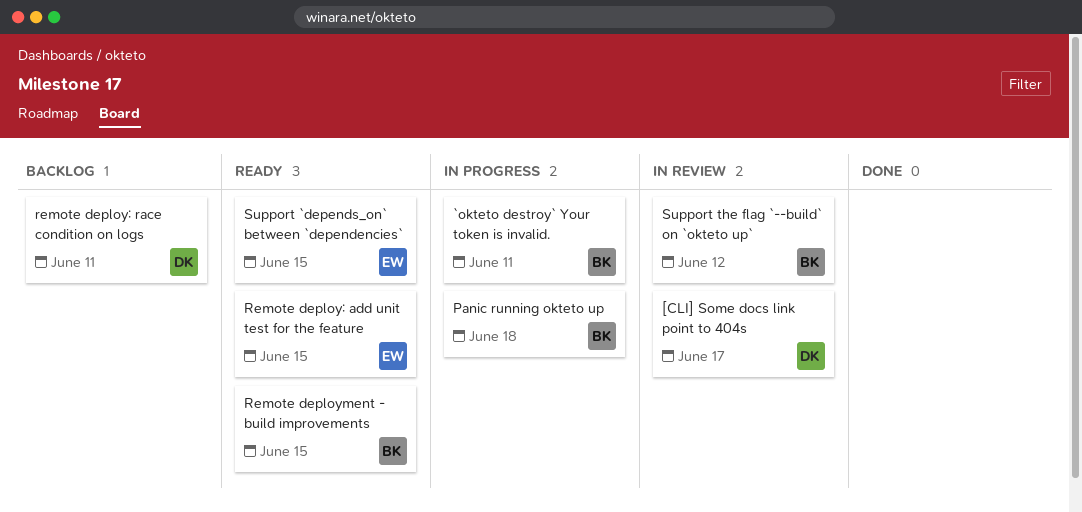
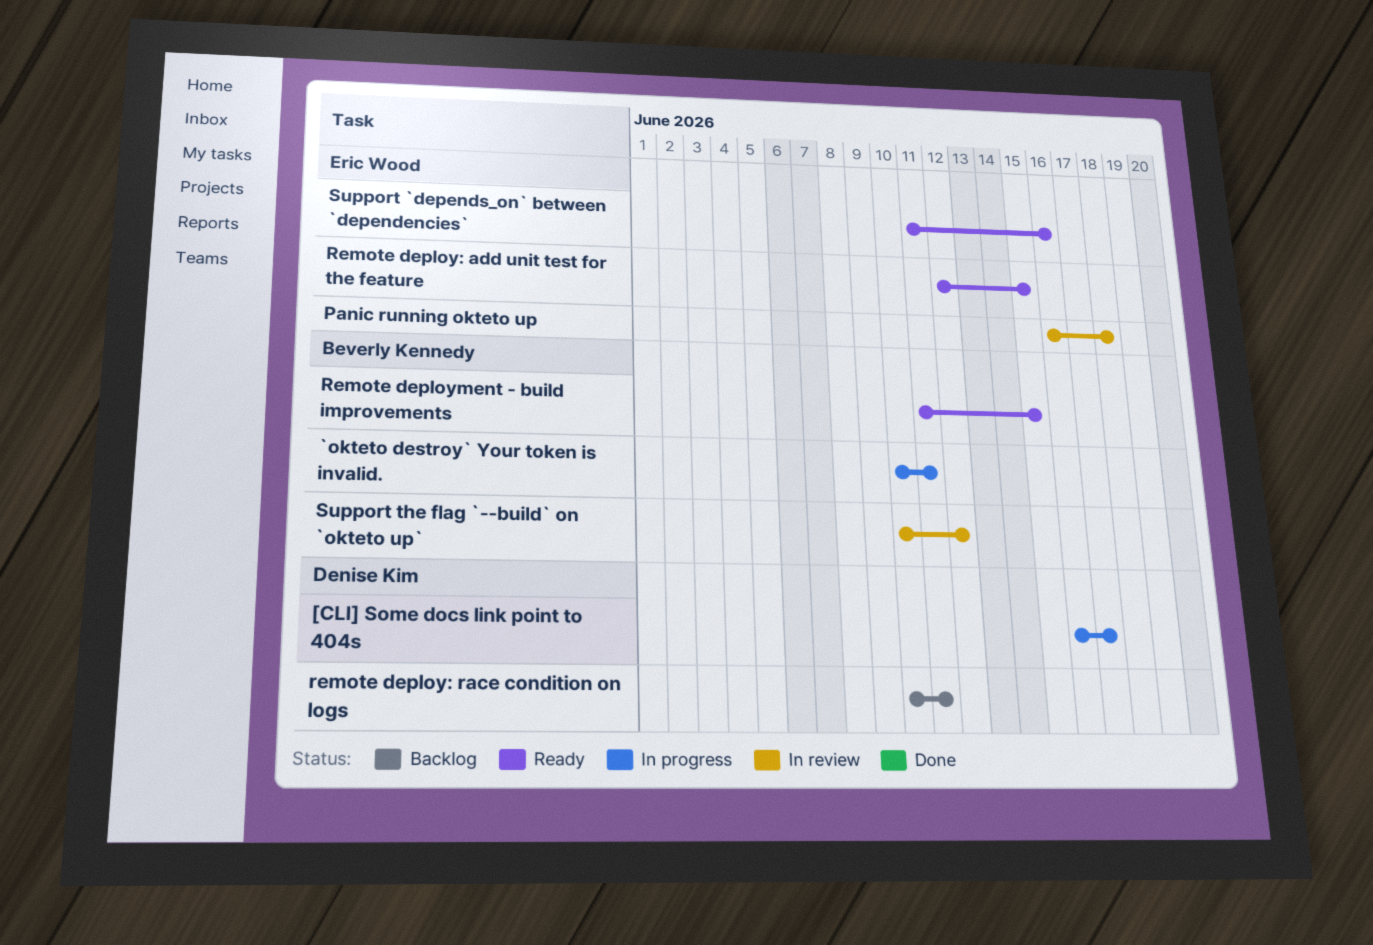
[CLI] Some docs link point to 404s, status: In review -> In progress
Panic running okteto up, status: In progress -> In review
Panic running okteto up, owner: Beverly Kennedy -> Eric Wood
Support `depends_on` between `dependencies`, due: Jun 15 -> Jun 16

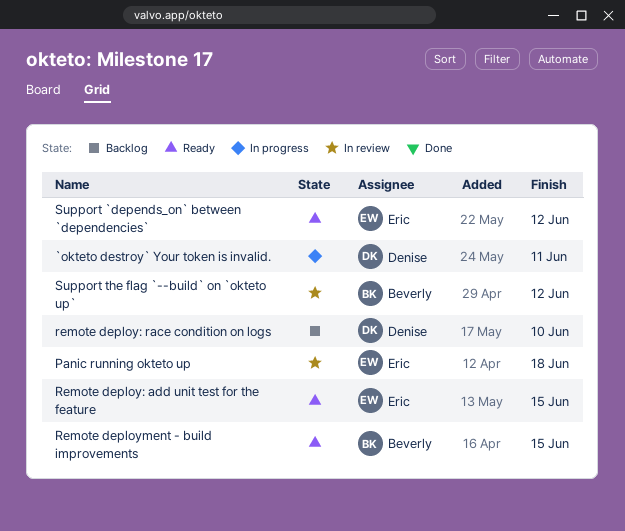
[CLI] Some docs link point to 404s: present -> none
`okteto destroy` Your token is invalid., owner: Beverly Kennedy -> Denise Kim
remote deploy: race condition on logs, due: Jun 11 -> Jun 10
Support `depends_on` between `dependencies`, due: Jun 16 -> Jun 12

